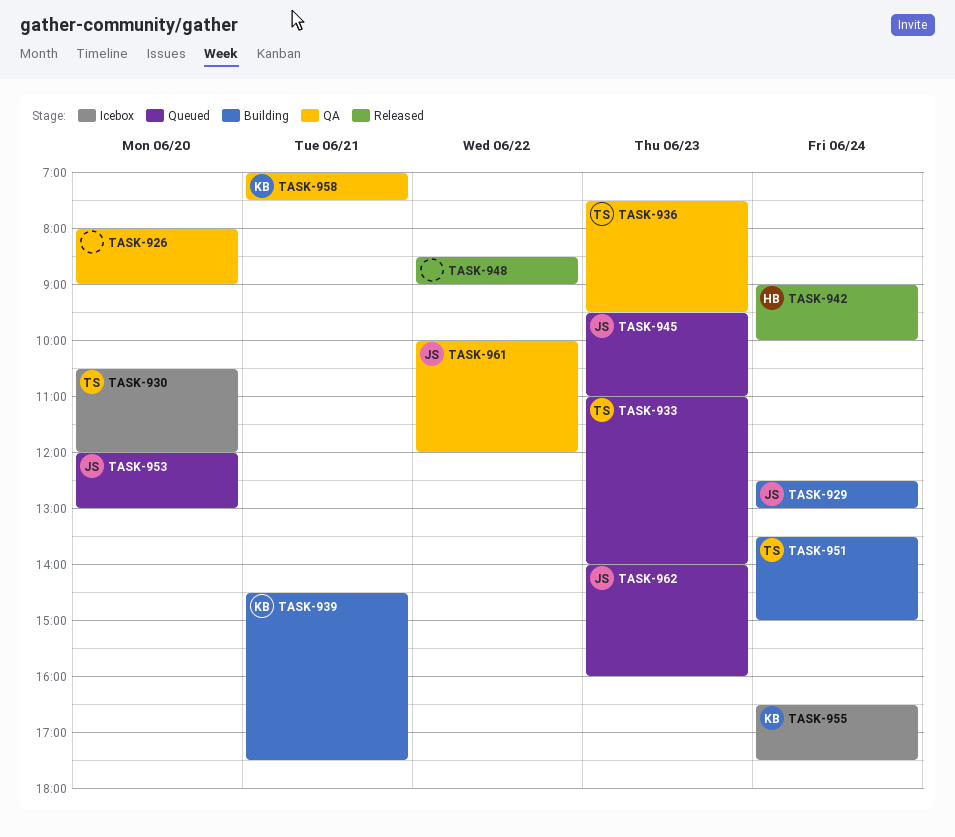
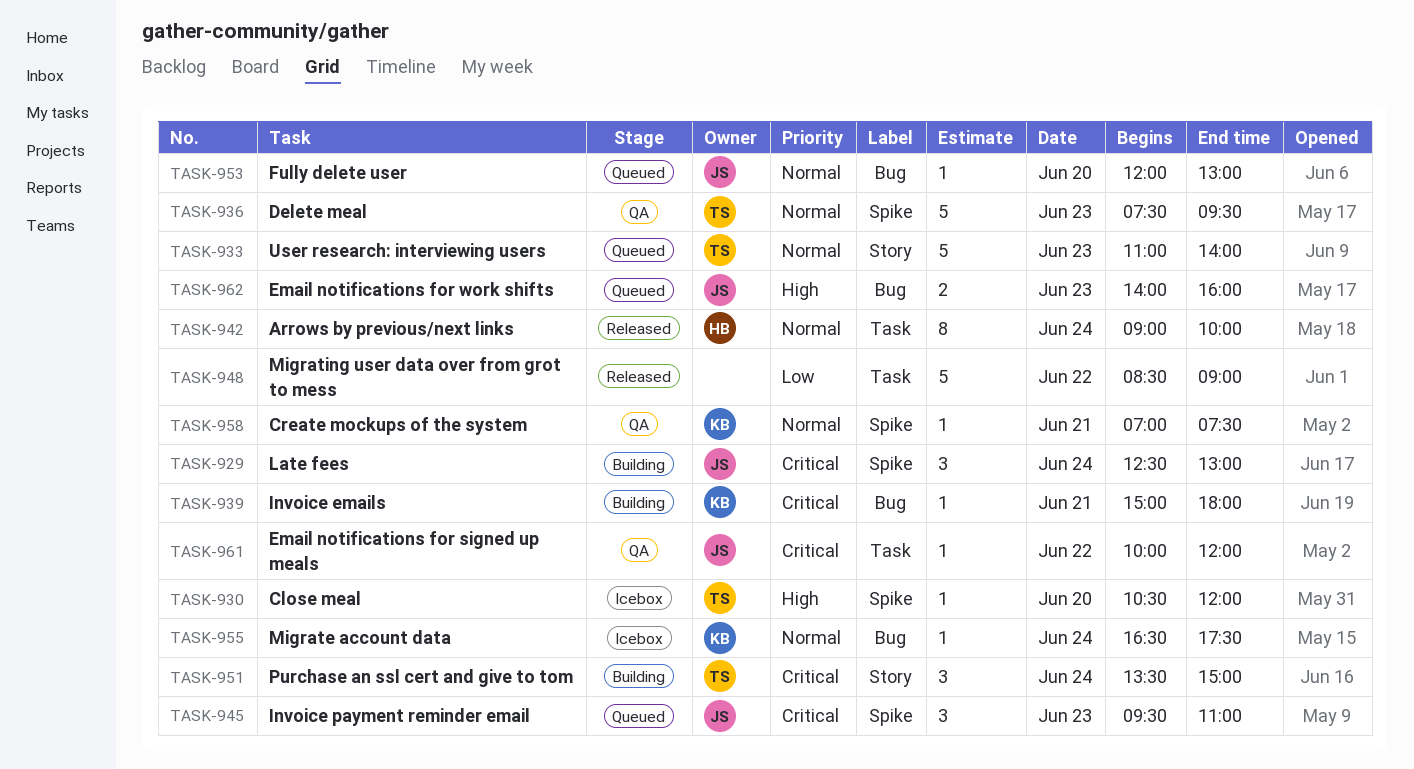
TASK-926: present -> none
TASK-939, begins: 14:30 -> 15:00
TASK-939, ends: 17:30 -> 18:00

